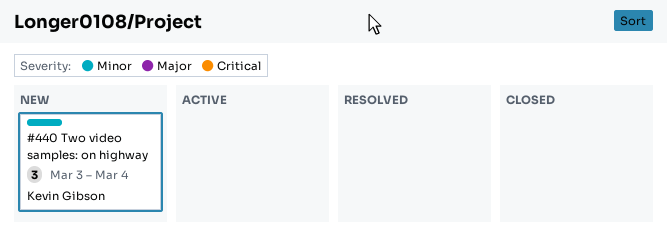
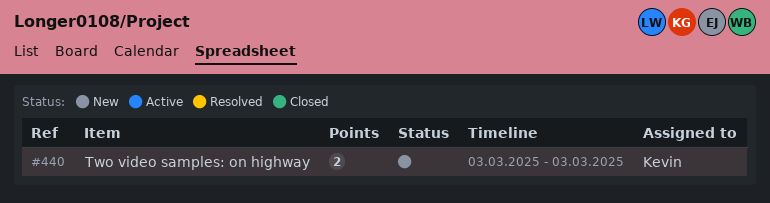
#440, estimate: 3 -> 2
#440, due: Mar 4 -> Mar 3

